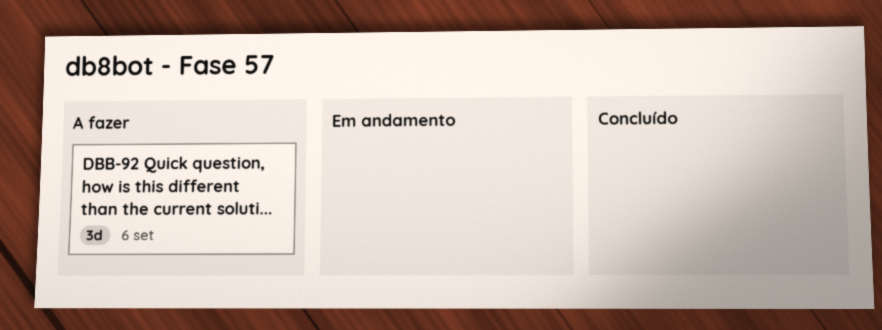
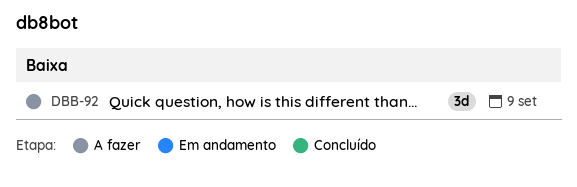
DBB-92, due: Sep 6 -> Sep 9

